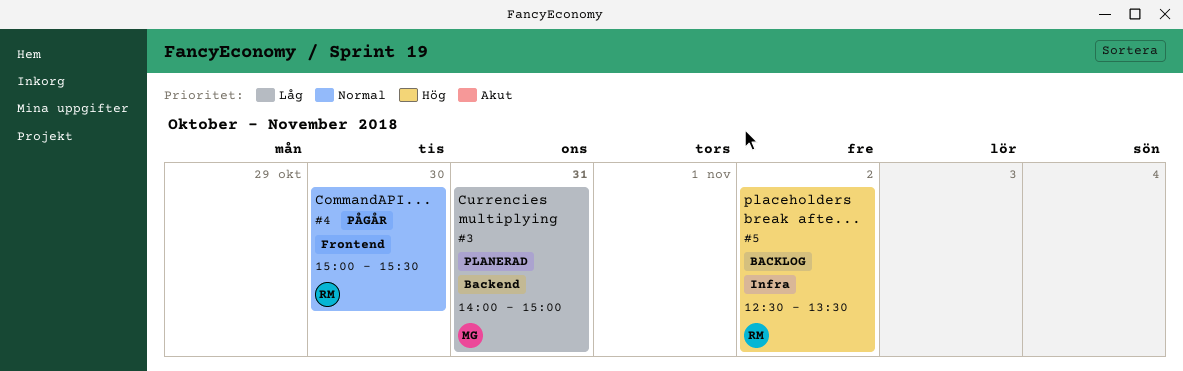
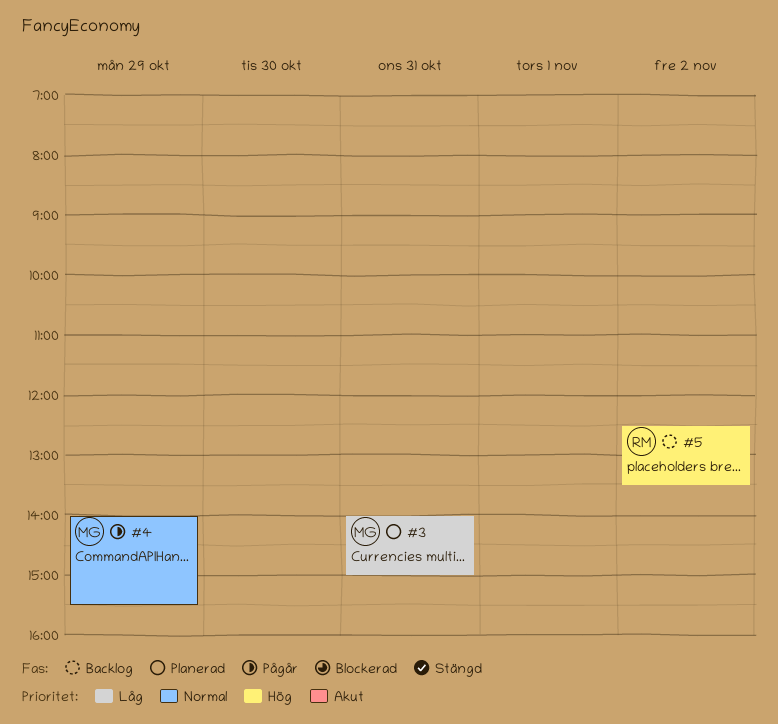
#4, owner: RM -> MG
#4, day: Oct 30 -> Oct 29
#4, begins: 15:00 -> 14:00

